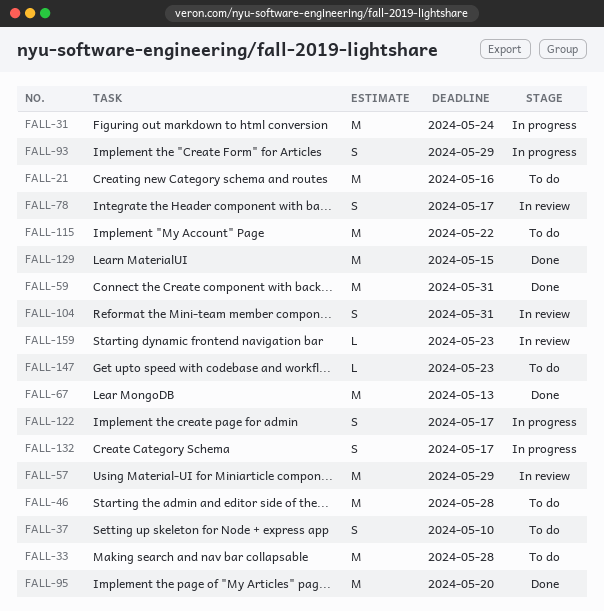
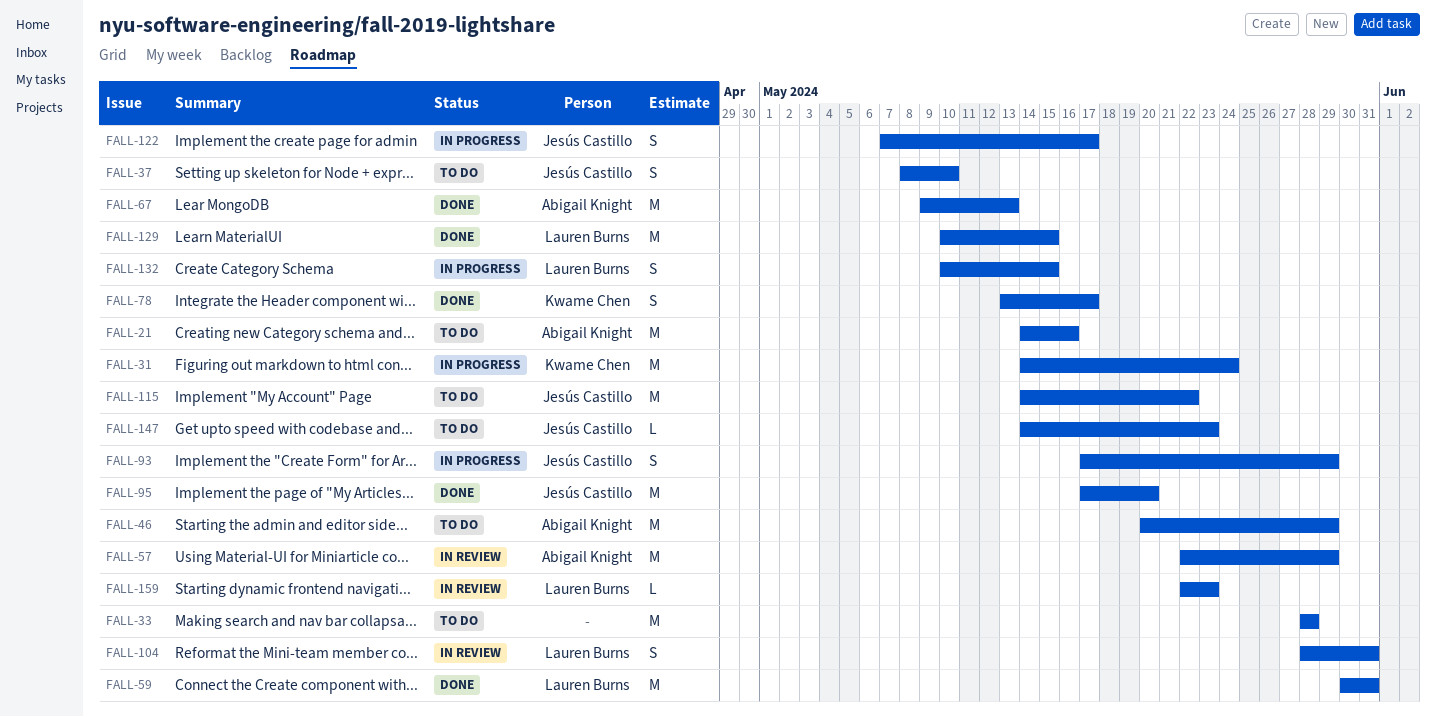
FALL-46, due: May 28 -> May 29
FALL-78, status: In review -> Done
FALL-132, due: May 17 -> May 15

